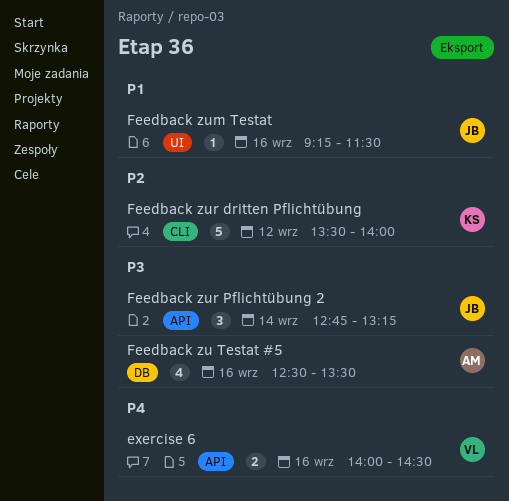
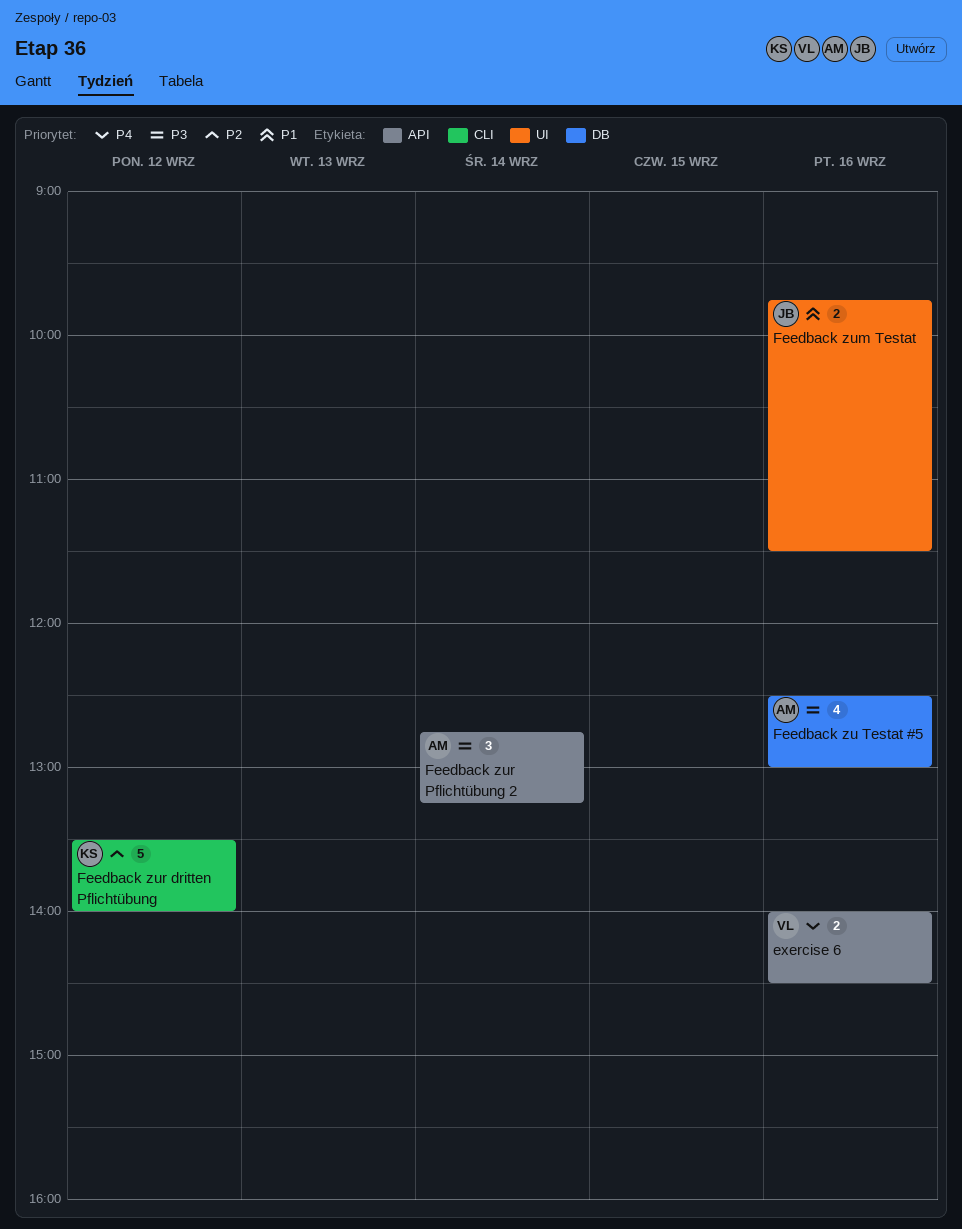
Feedback zu Testat #5, ends: 13:30 -> 13:00
Feedback zum Testat, estimate: 1 -> 2
Feedback zum Testat, begins: 09:15 -> 09:45
Feedback zur Pflichtübung 2, owner: JB -> AM

